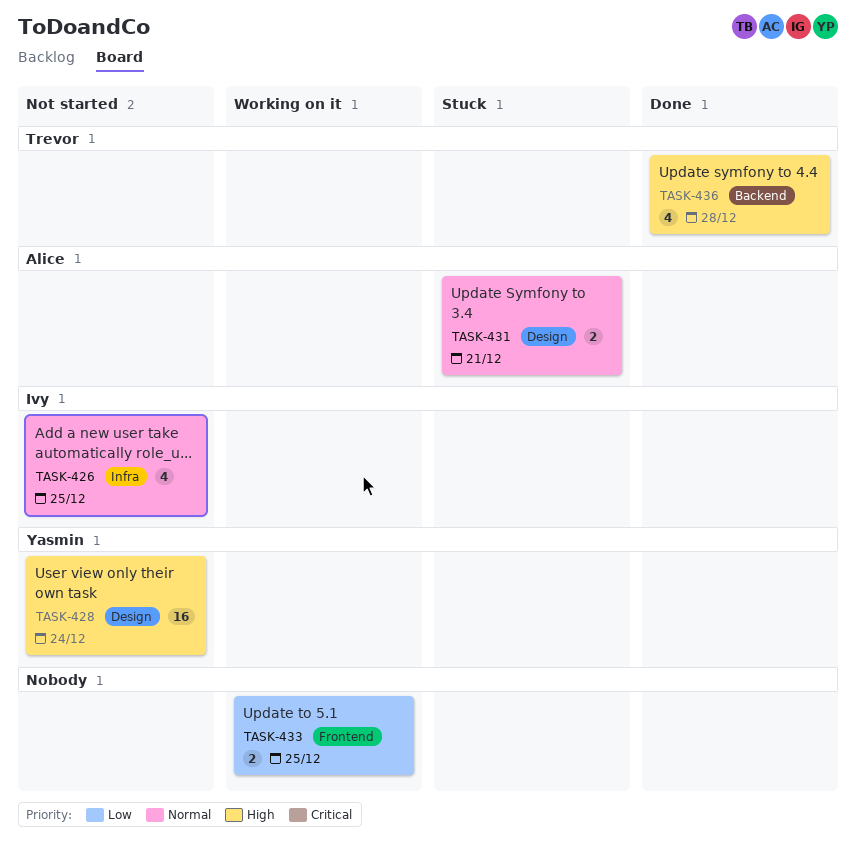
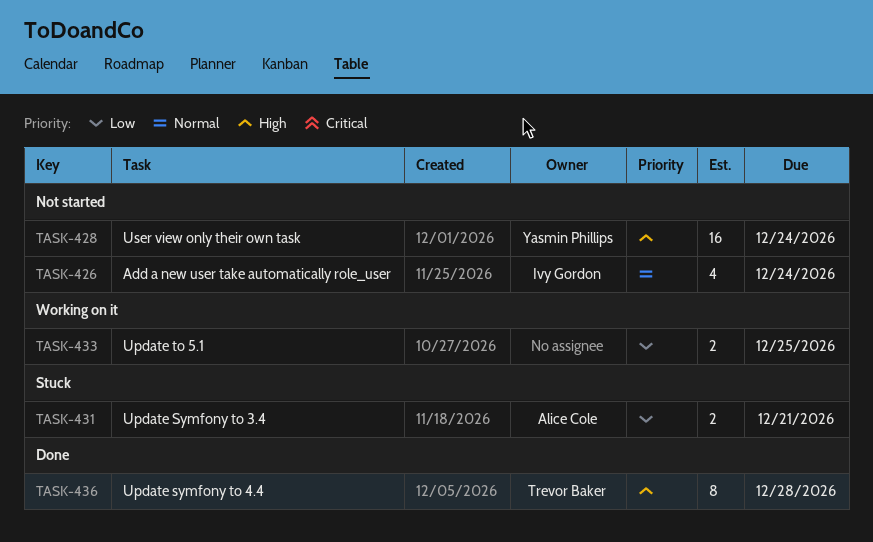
TASK-426, due: Dec 25 -> Dec 24
TASK-431, priority: Normal -> Low
TASK-436, estimate: 4 -> 8

